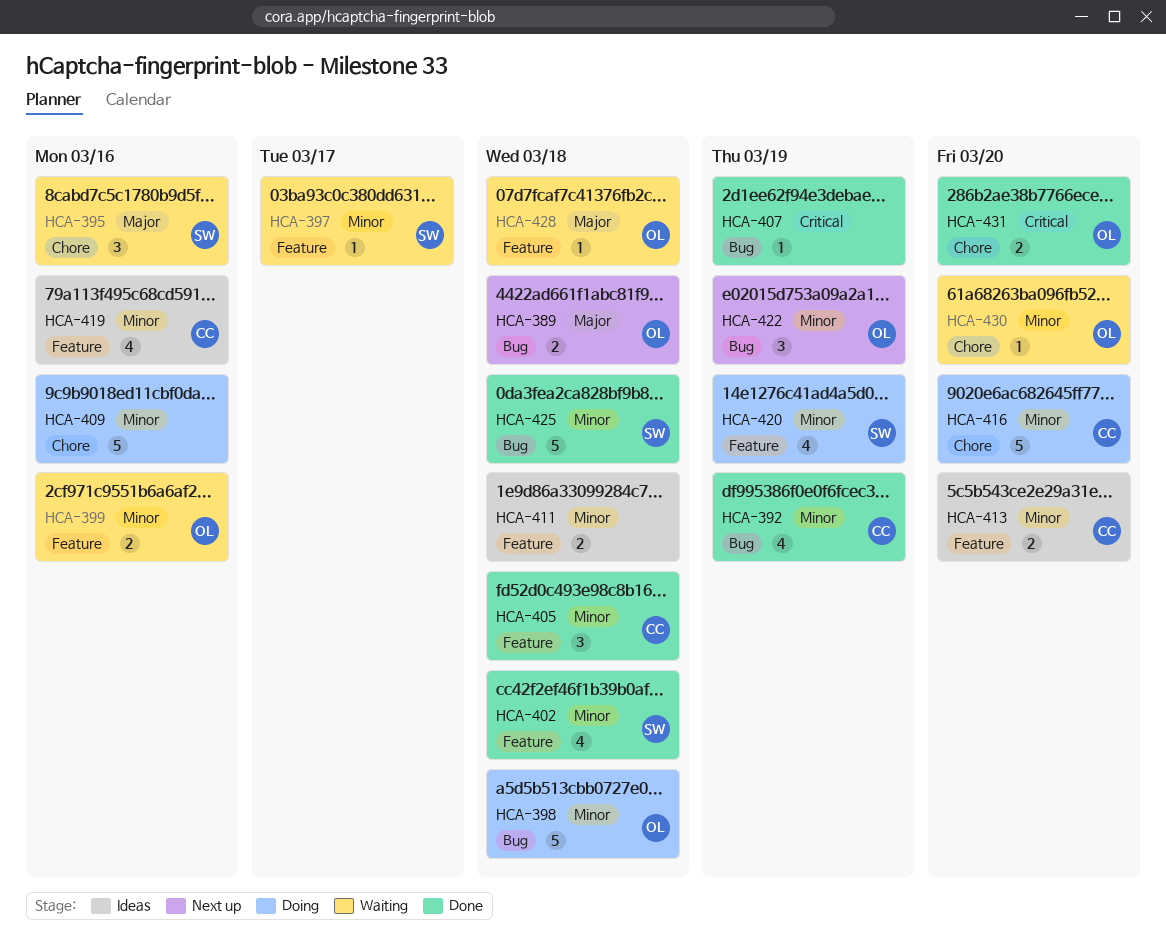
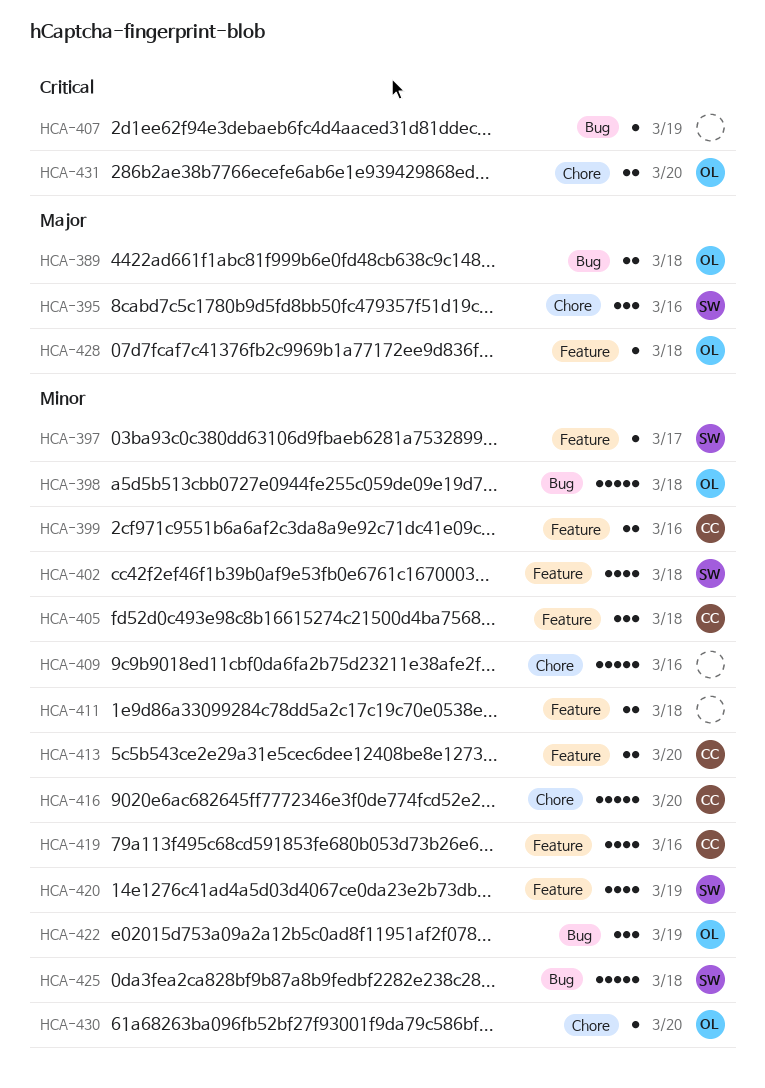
HCA-392: present -> none
HCA-399, owner: OL -> CC

